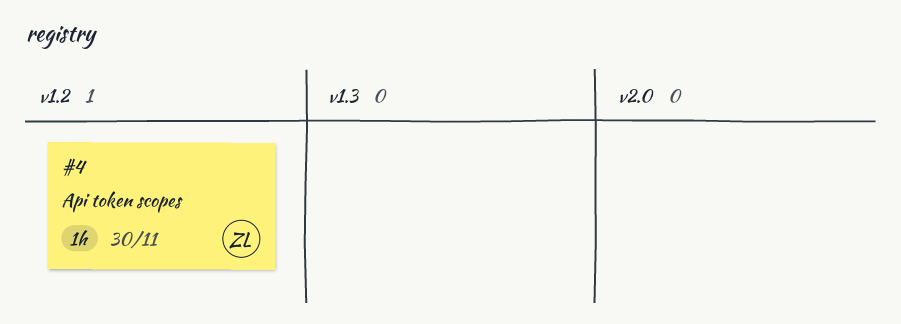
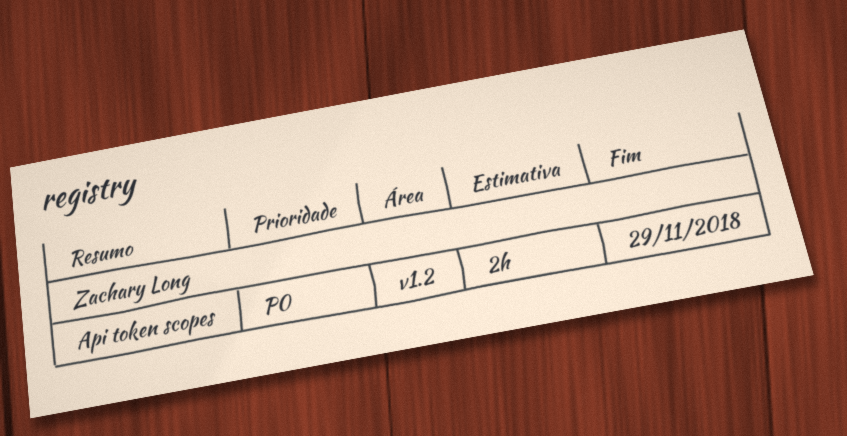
Api token scopes, estimate: 1h -> 2h
Api token scopes, due: Nov 30 -> Nov 29

